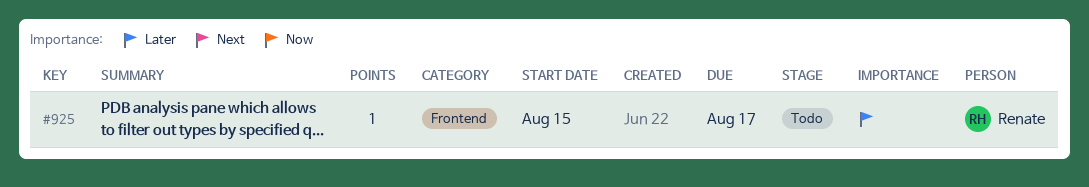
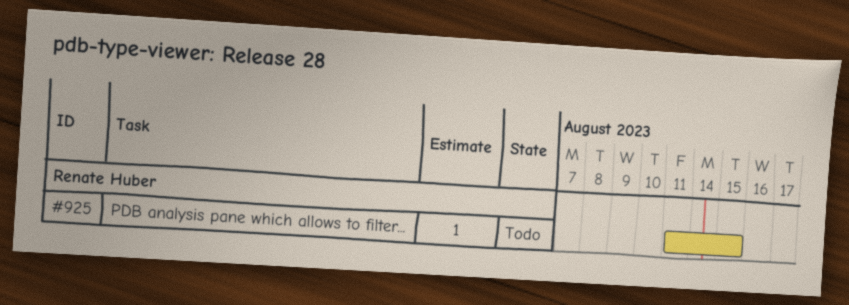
#925, start: Aug 15 -> Aug 11
#925, due: Aug 17 -> Aug 15

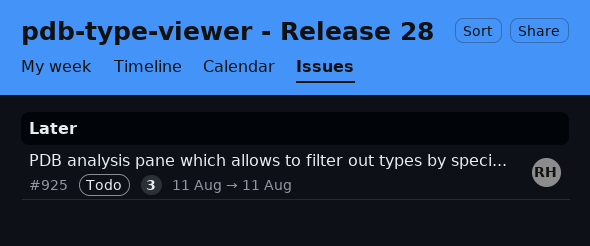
#925, estimate: 1 -> 3
#925, due: Aug 15 -> Aug 11

